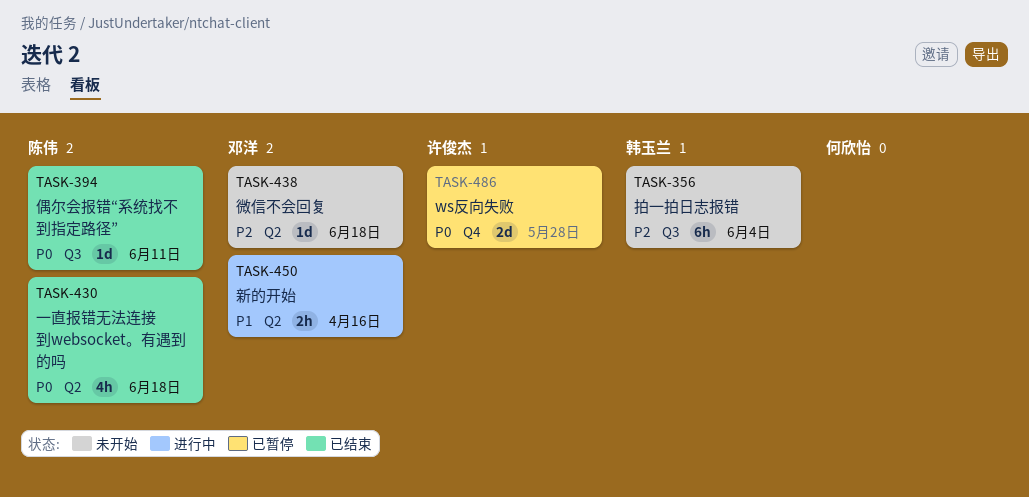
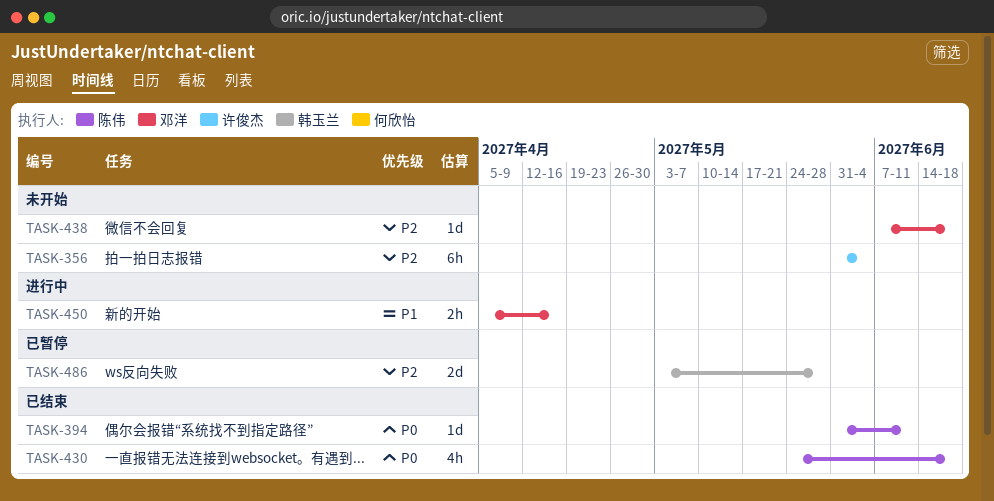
TASK-356, owner: 韩玉兰 -> 许俊杰
TASK-486, owner: 许俊杰 -> 韩玉兰
TASK-486, priority: P0 -> P2

